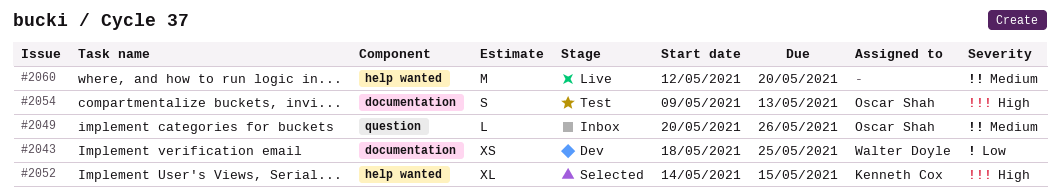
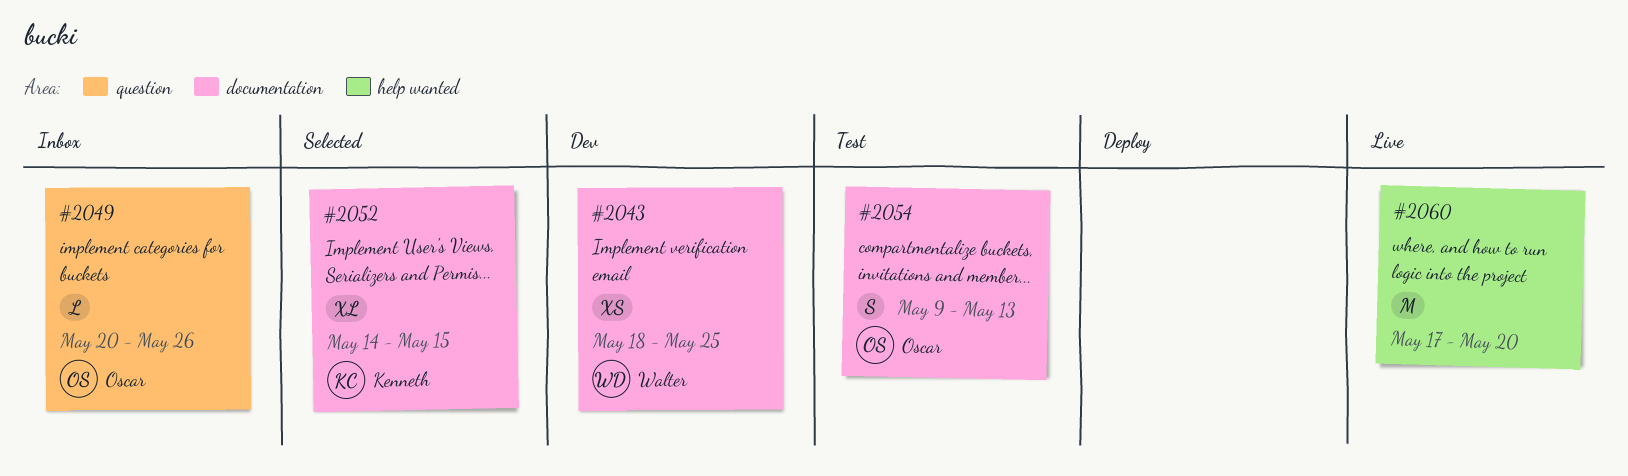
#2052, label: help wanted -> documentation
#2060, start: May 12 -> May 17

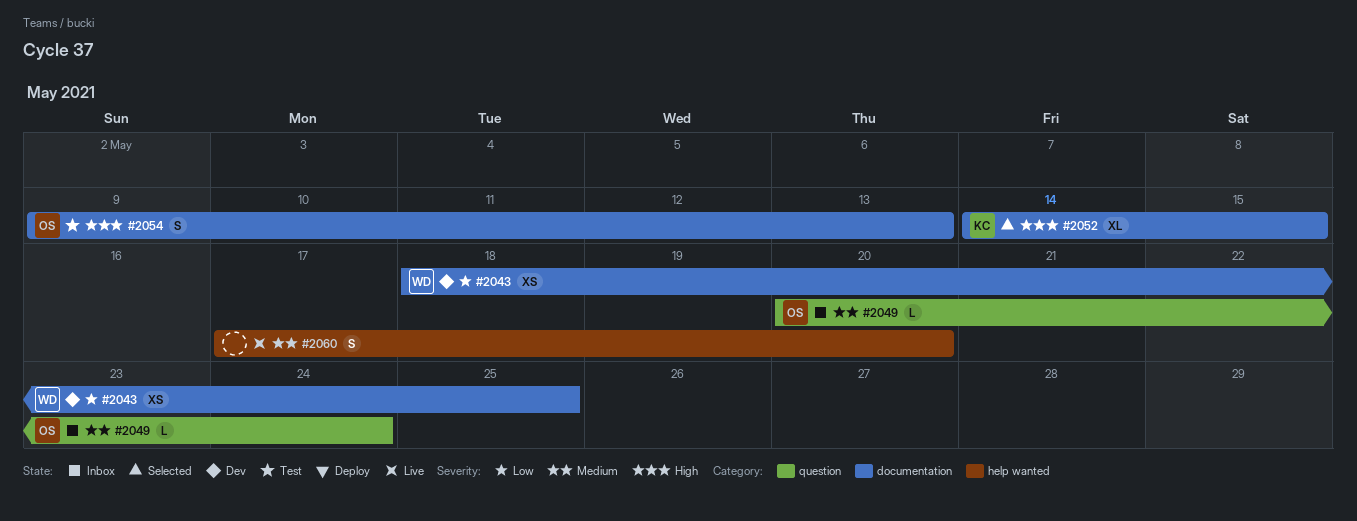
#2049, due: May 26 -> May 24
#2060, estimate: M -> S

